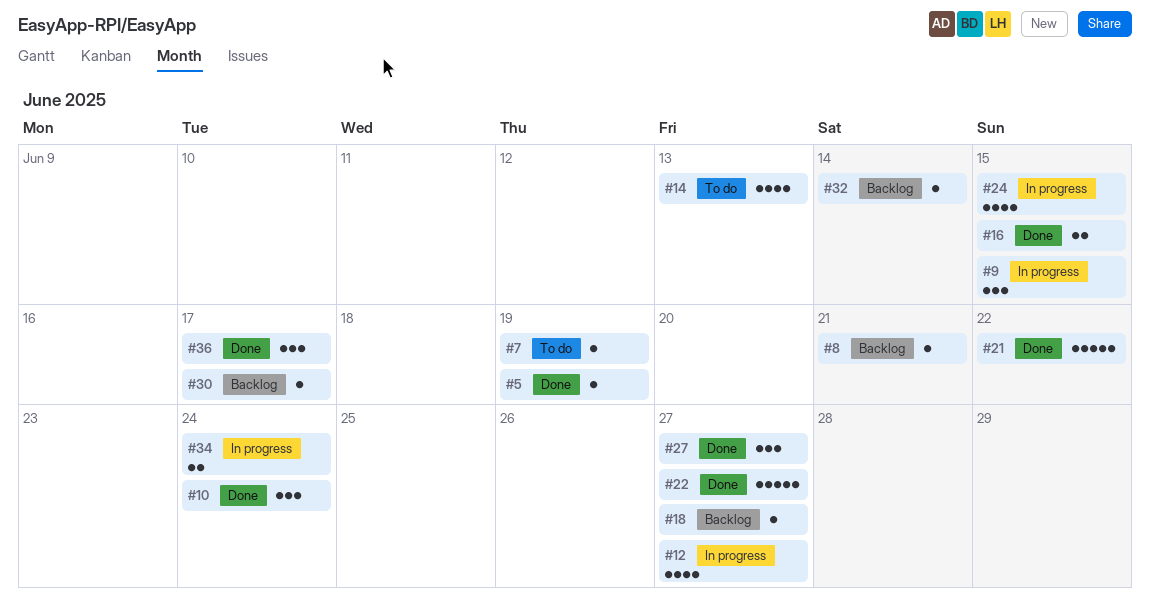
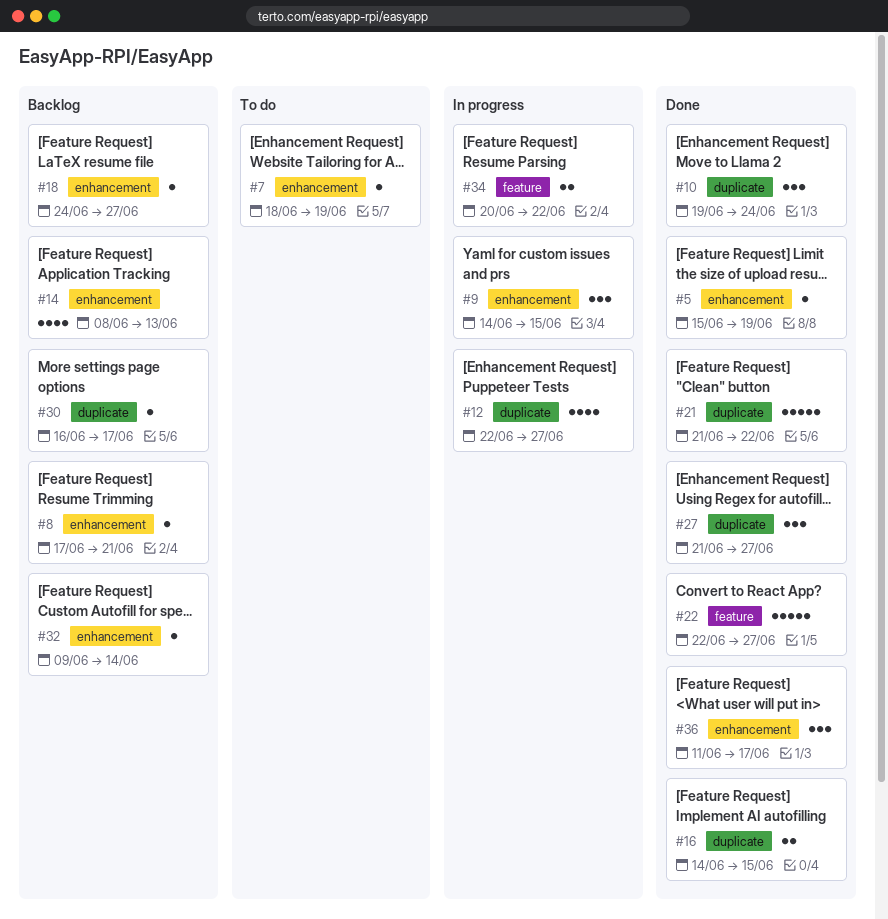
#14, status: To do -> Backlog
#24: present -> none
#34, due: Jun 24 -> Jun 22

